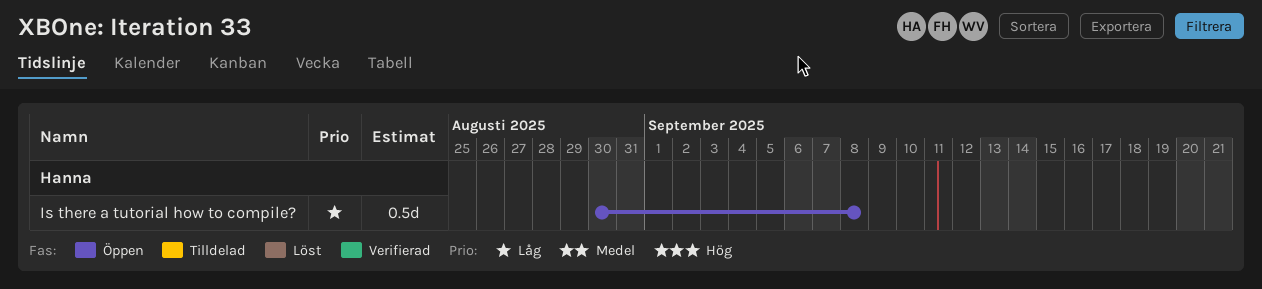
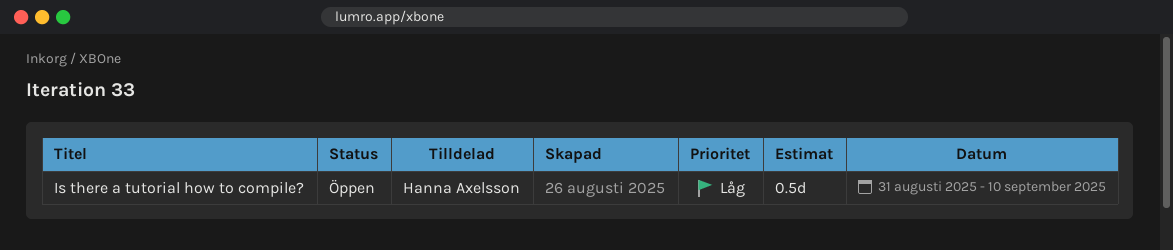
Is there a tutorial how to compile?, start: Aug 30 -> Aug 31
Is there a tutorial how to compile?, due: Sep 8 -> Sep 10

